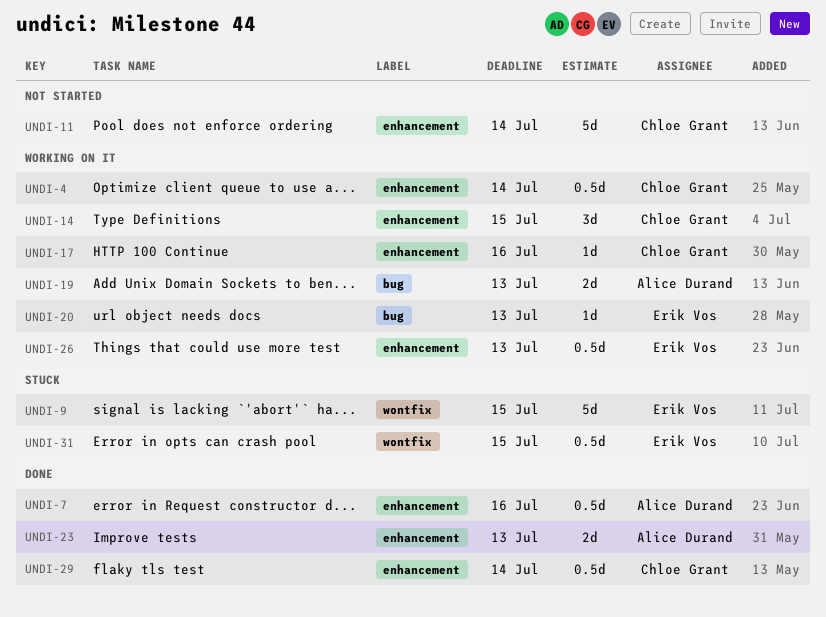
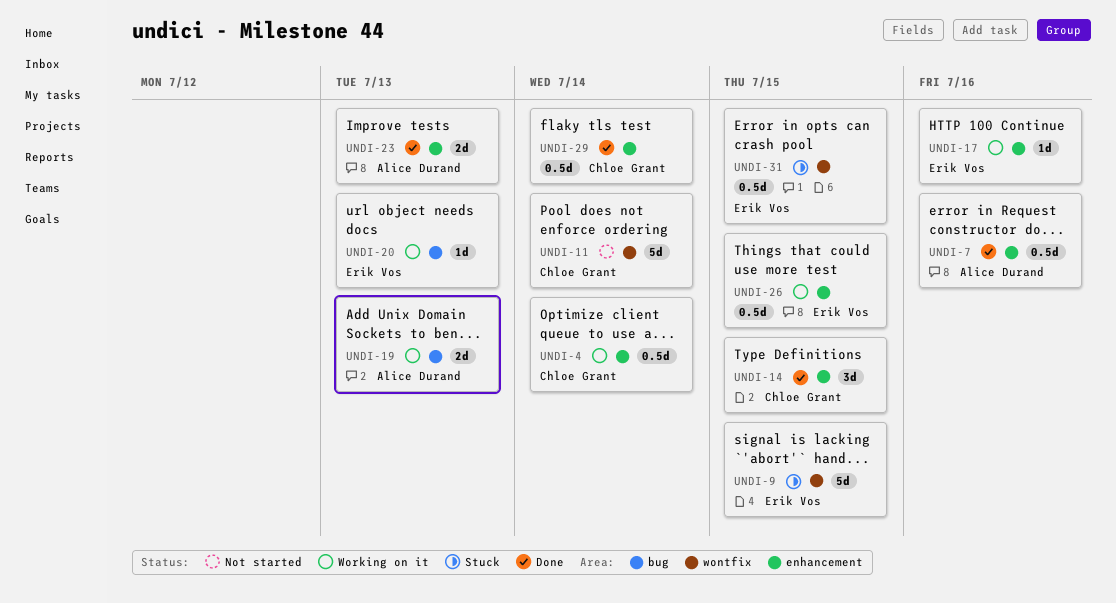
UNDI-11, label: enhancement -> wontfix
UNDI-14, status: Working on it -> Done
UNDI-17, owner: Chloe Grant -> Erik Vos
UNDI-26, due: Jul 13 -> Jul 15

